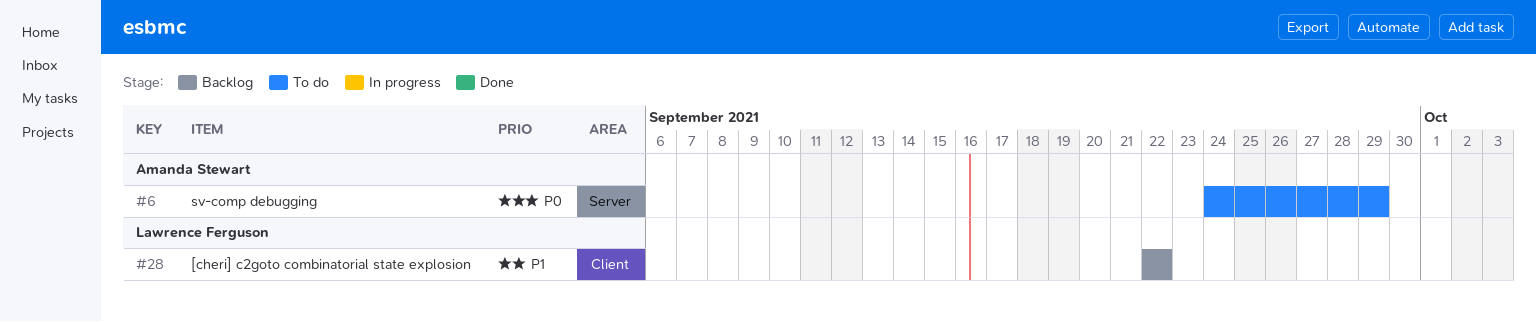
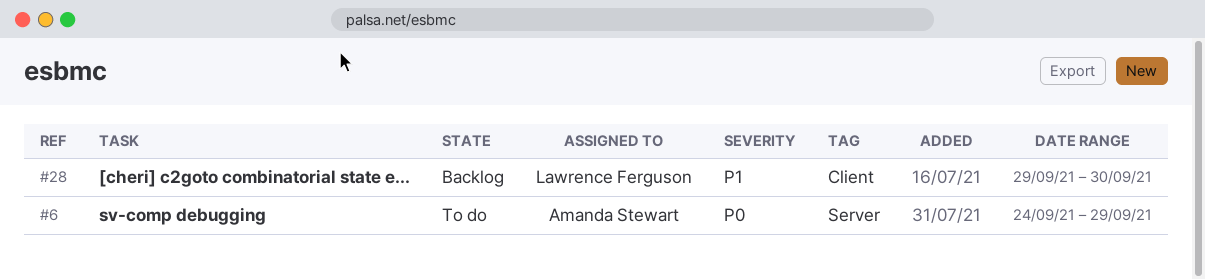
#28, start: Sep 22 -> Sep 29
#28, due: Sep 22 -> Sep 30

